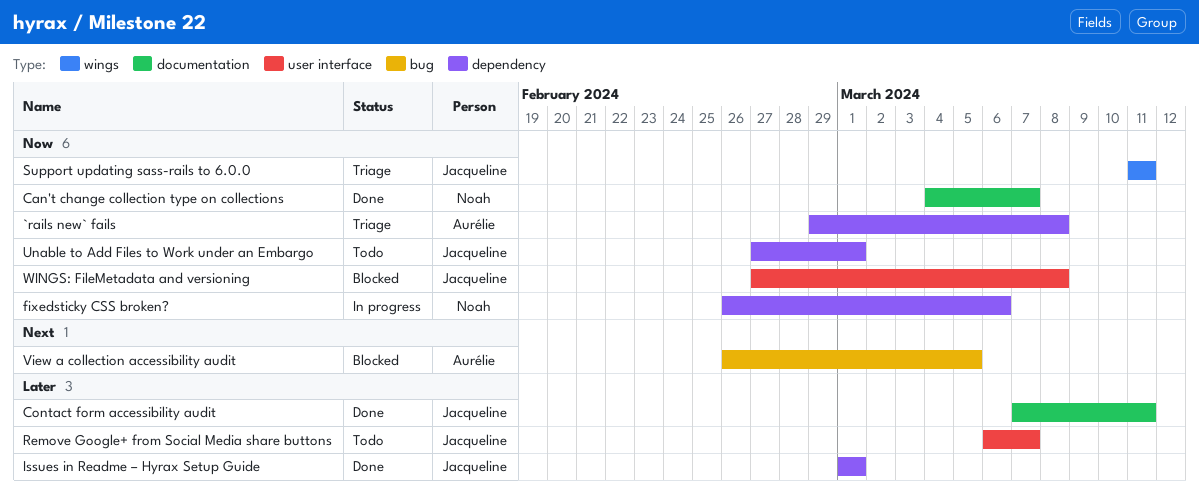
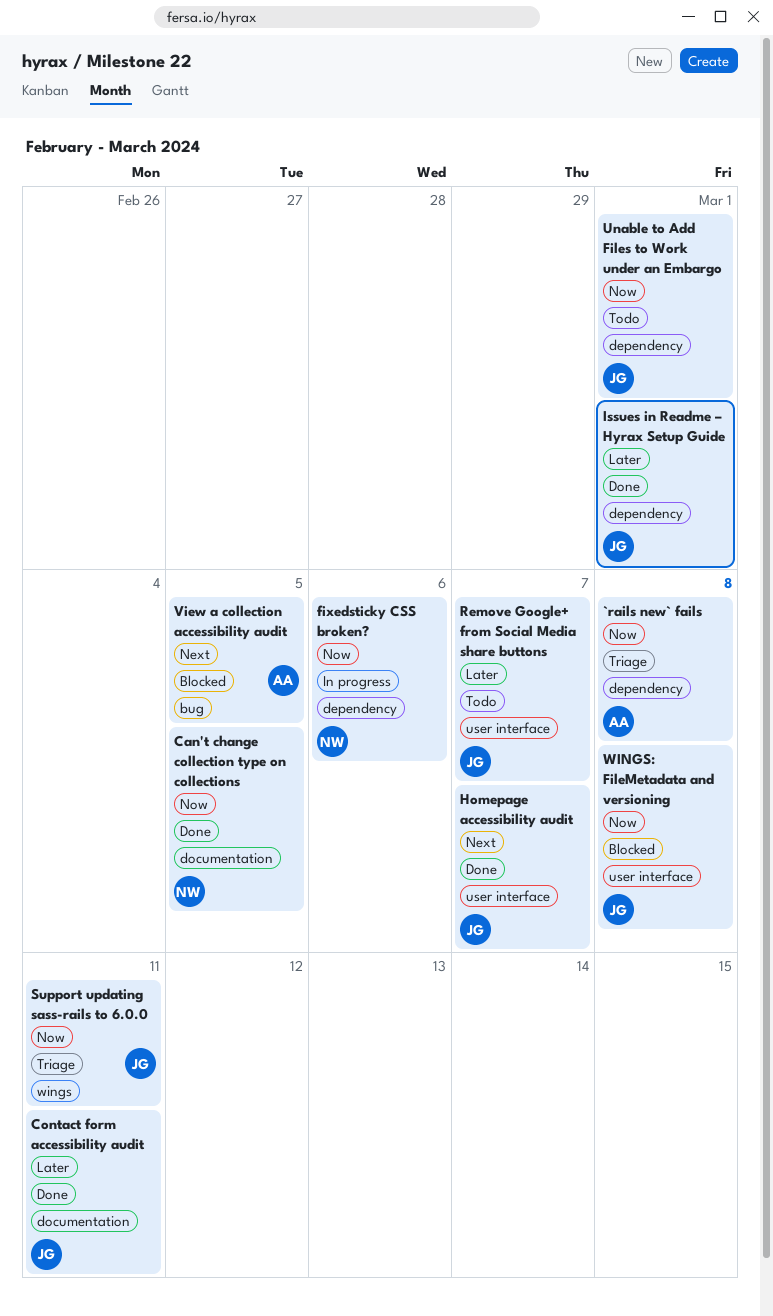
Can't change collection type on collections, due: Mar 7 -> Mar 5
Homepage accessibility audit: none -> present

